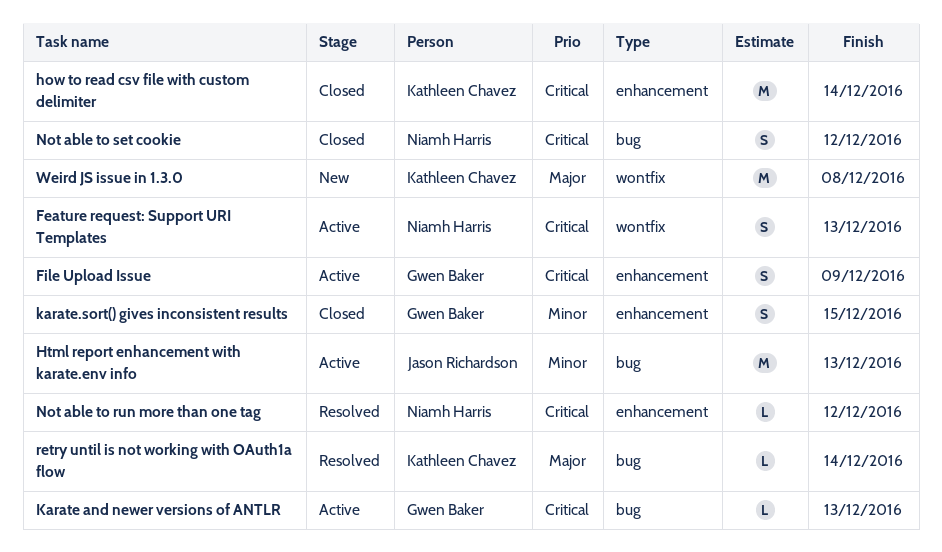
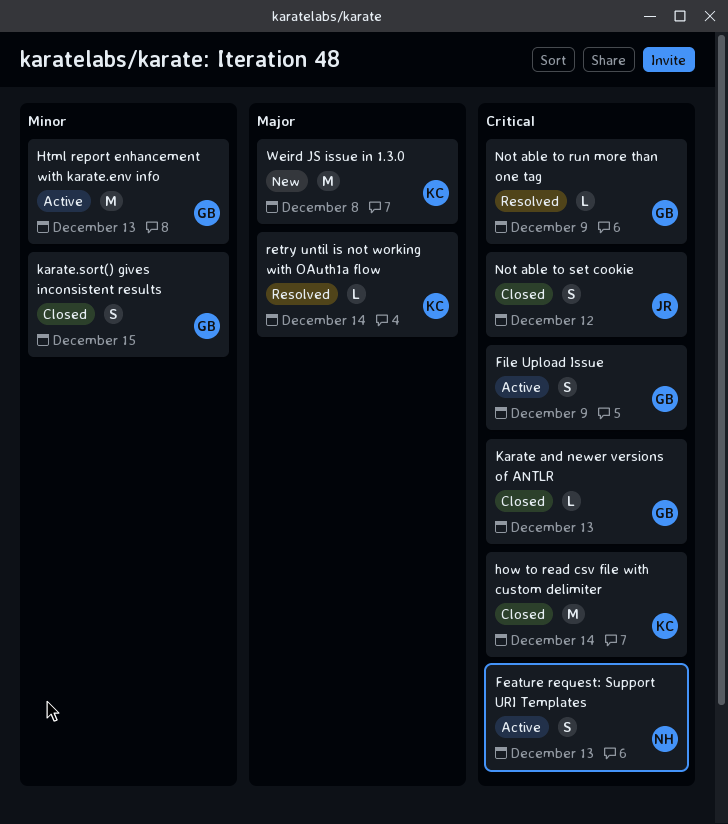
Html report enhancement with karate.env info, owner: Jason Richardson -> Gwen Baker
Karate and newer versions of ANTLR, status: Active -> Closed
Not able to run more than one tag, owner: Niamh Harris -> Gwen Baker
Not able to run more than one tag, due: Dec 12 -> Dec 9
Not able to set cookie, owner: Niamh Harris -> Jason Richardson

